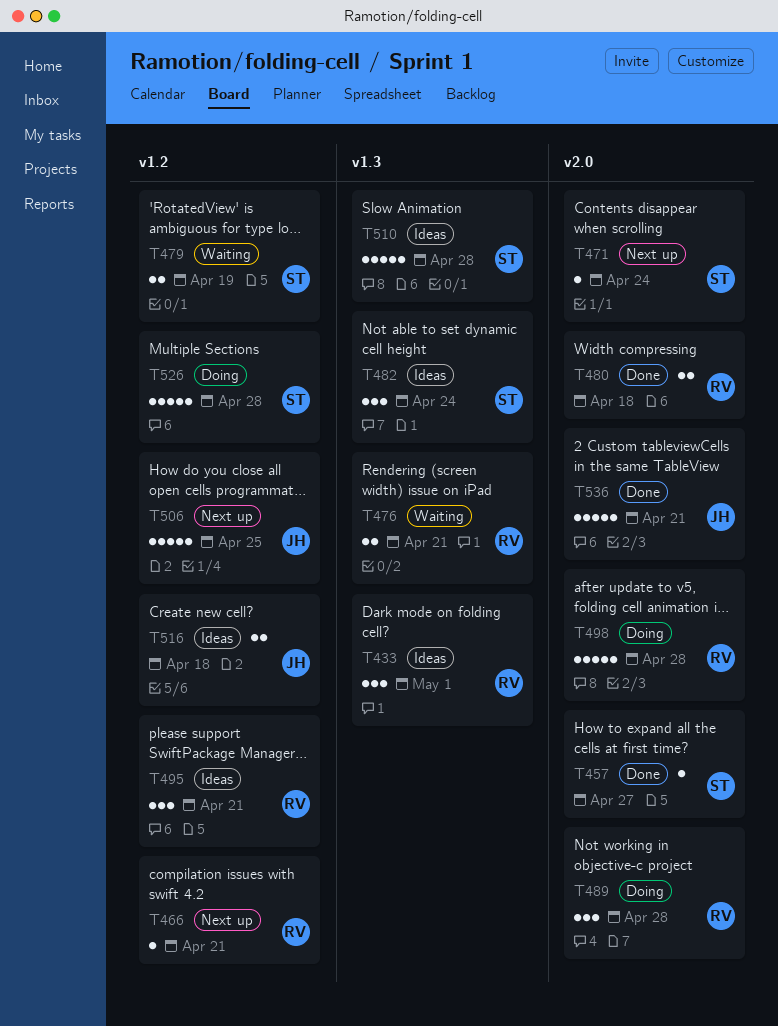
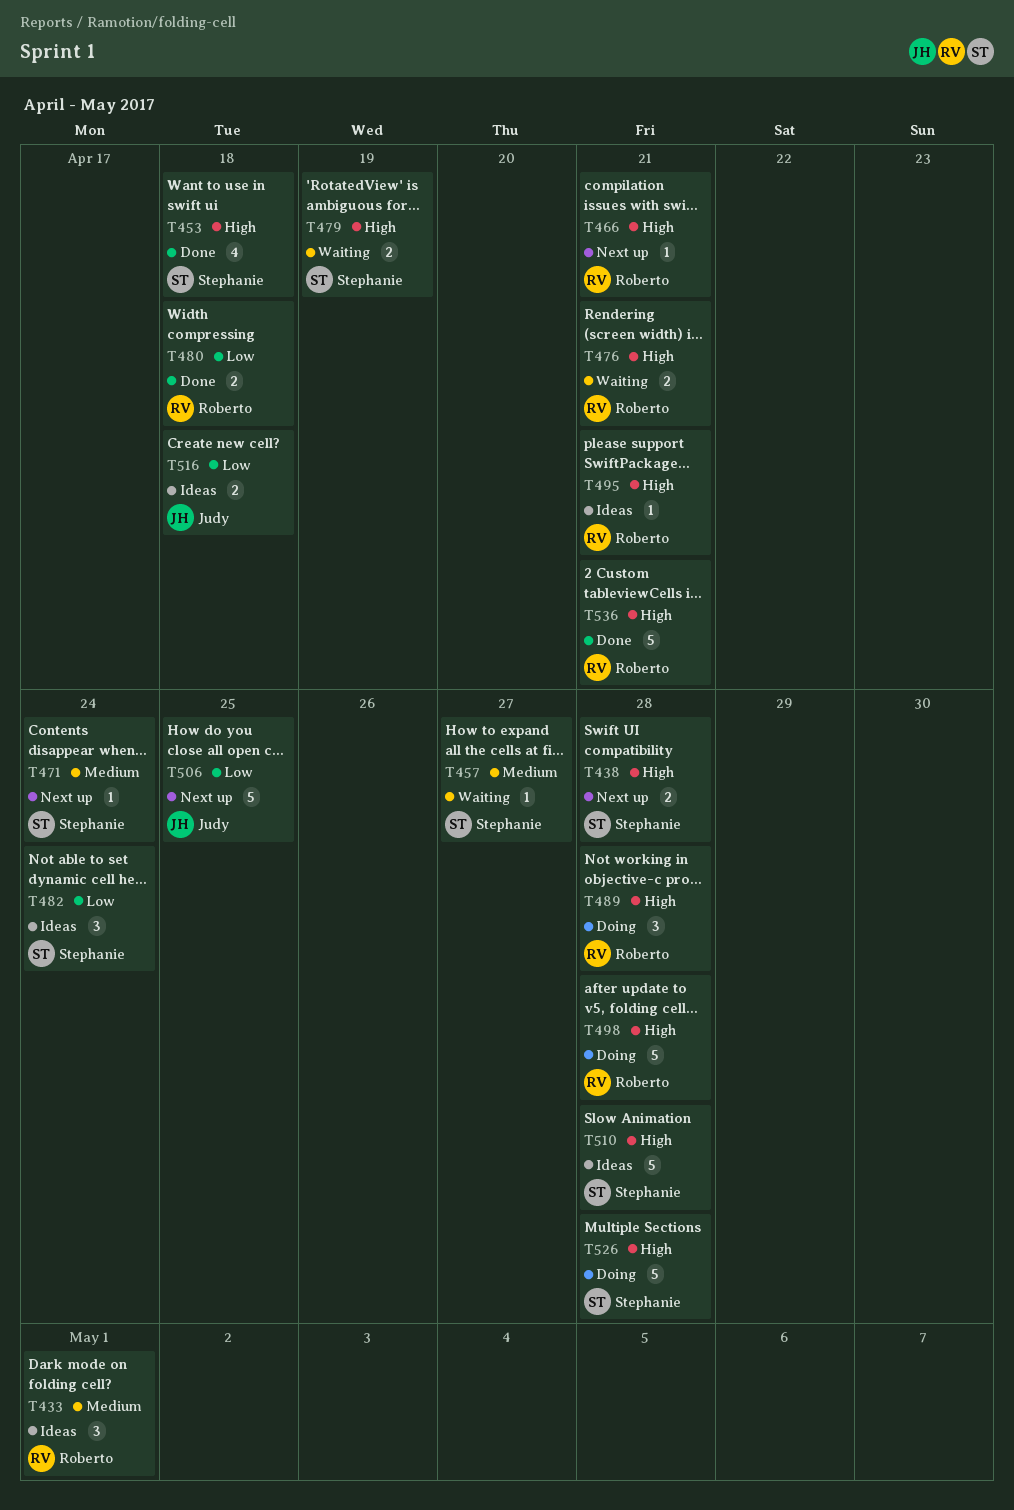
T438: none -> present
T453: none -> present
T457, status: Done -> Waiting
T495, estimate: 3 -> 1
T536, owner: Judy -> Roberto

